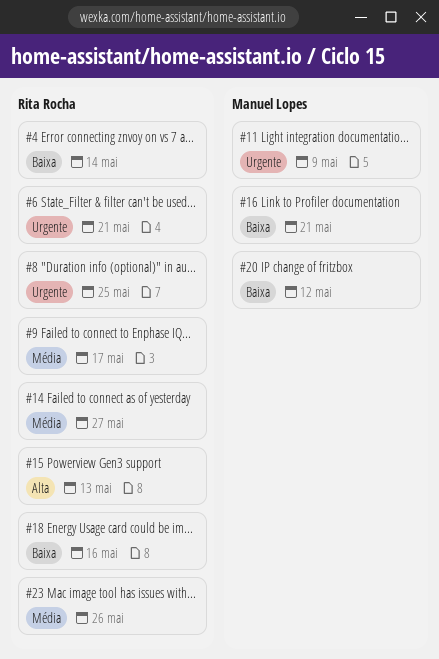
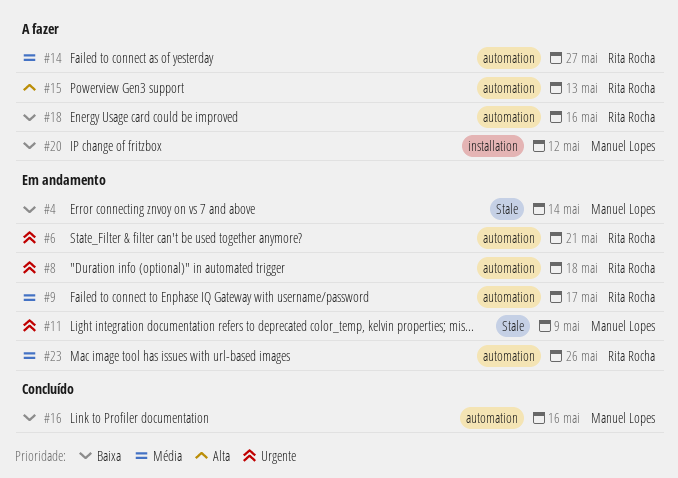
#4, owner: Rita Rocha -> Manuel Lopes
#8, due: May 25 -> May 18
#16, due: May 21 -> May 16

